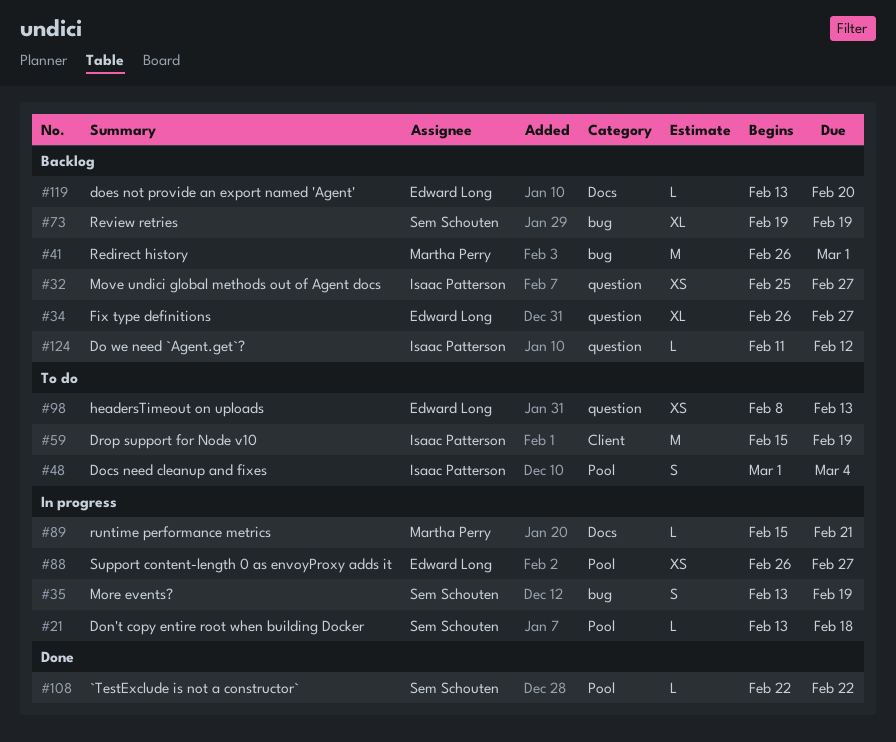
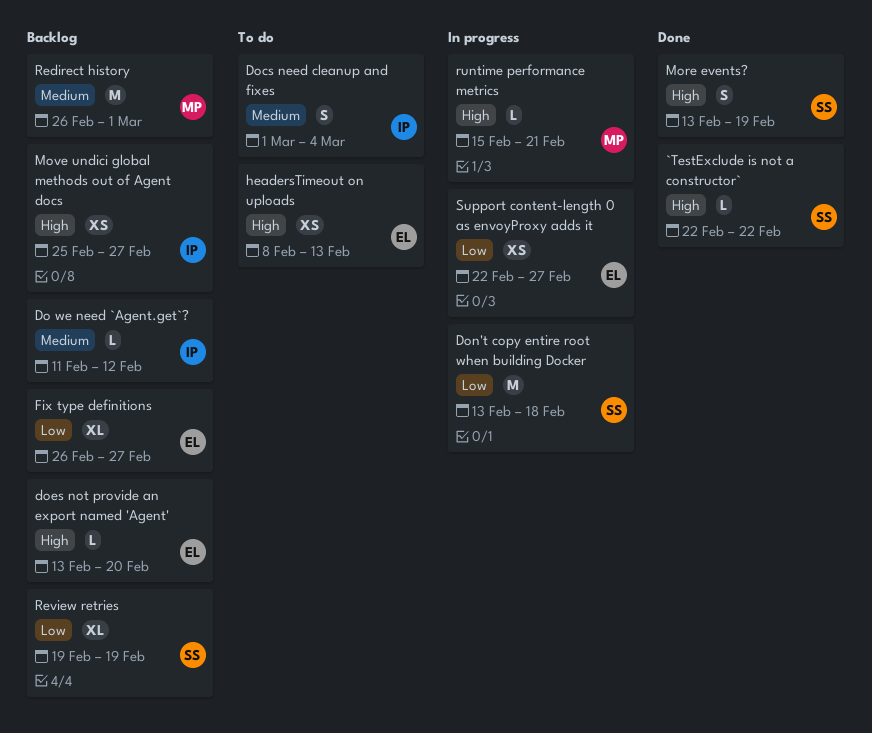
Don't copy entire root when building Docker, estimate: L -> M
Drop support for Node v10: present -> none
More events?, status: In progress -> Done
Support content-length 0 as envoyProxy adds it, start: Feb 26 -> Feb 22

